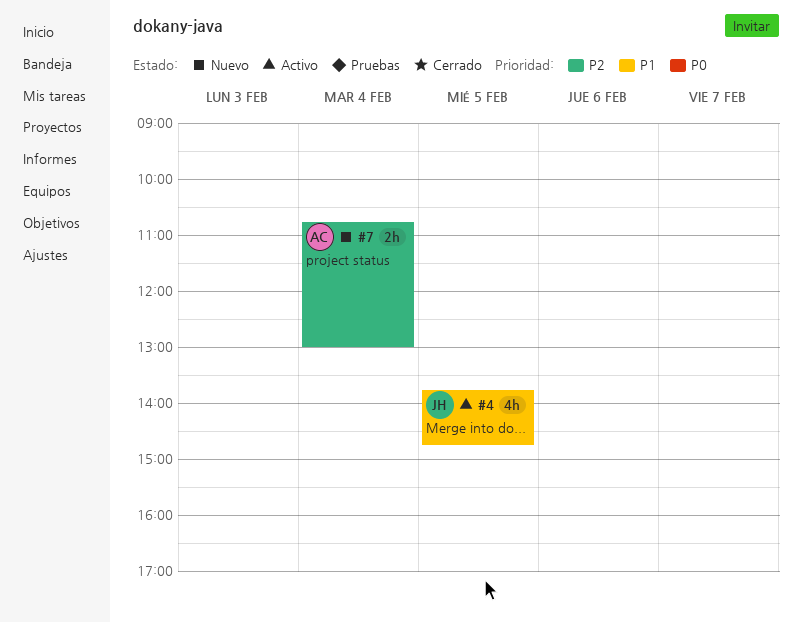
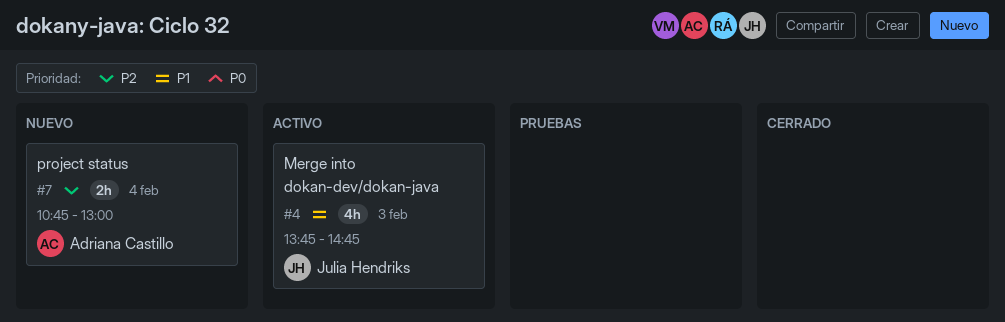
#4, day: Feb 5 -> Feb 3

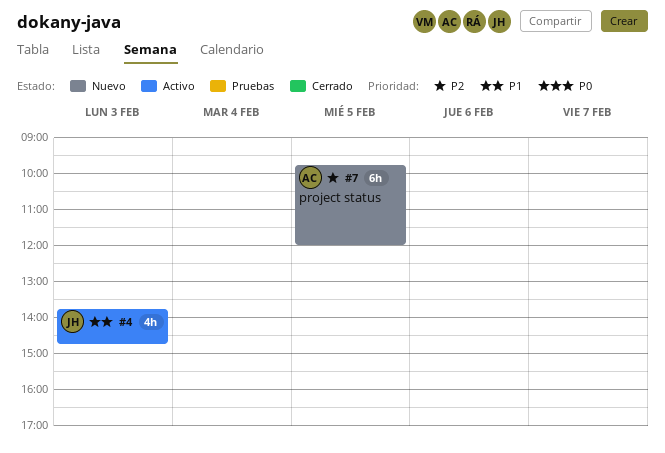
#7, estimate: 2h -> 6h
#7, day: Feb 4 -> Feb 5
#7, begins: 10:45 -> 09:45
#7, ends: 13:00 -> 12:00

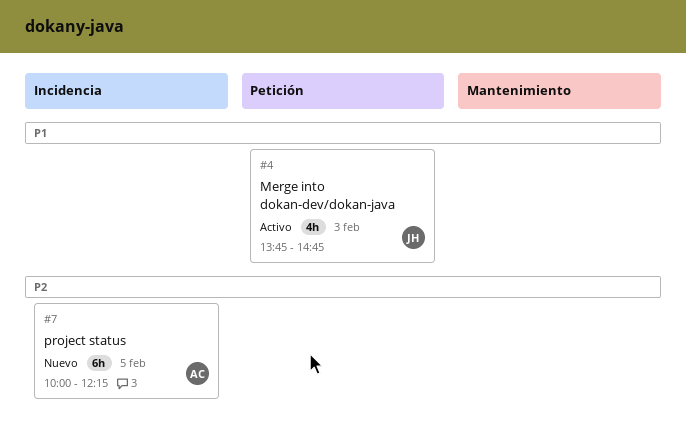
#7, begins: 09:45 -> 10:00
#7, ends: 12:00 -> 12:15

